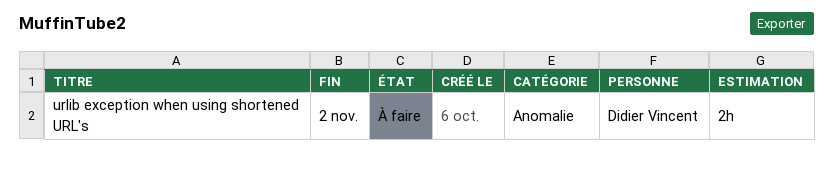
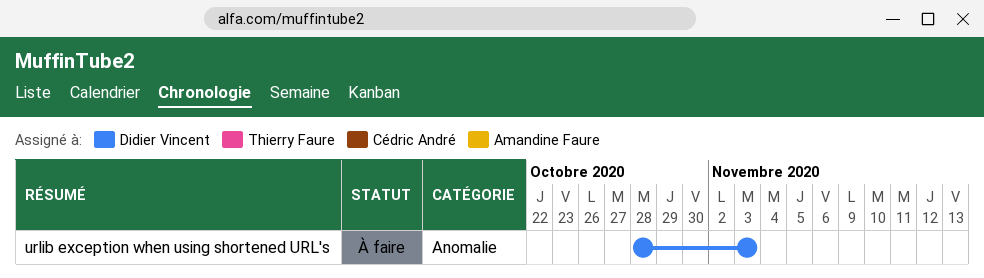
urlib exception when using shortened URL's, due: Nov 2 -> Nov 3

